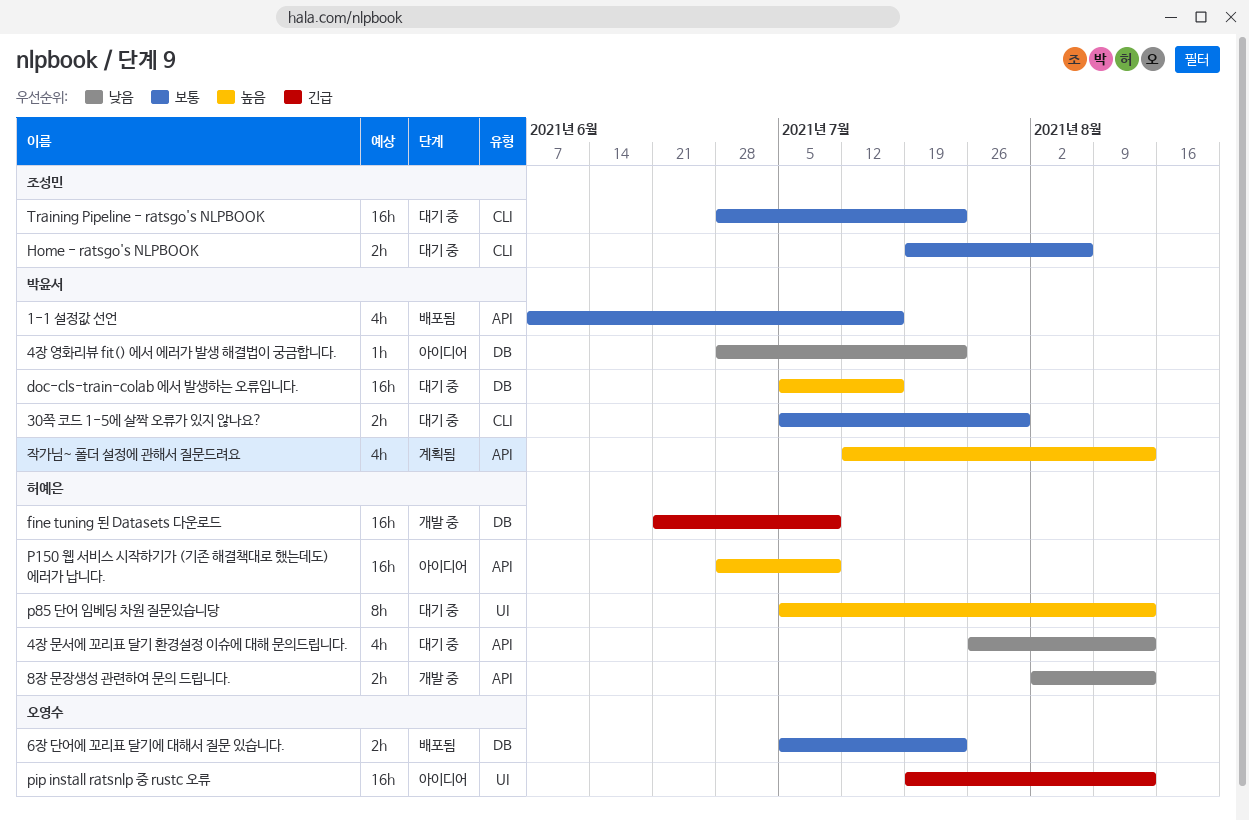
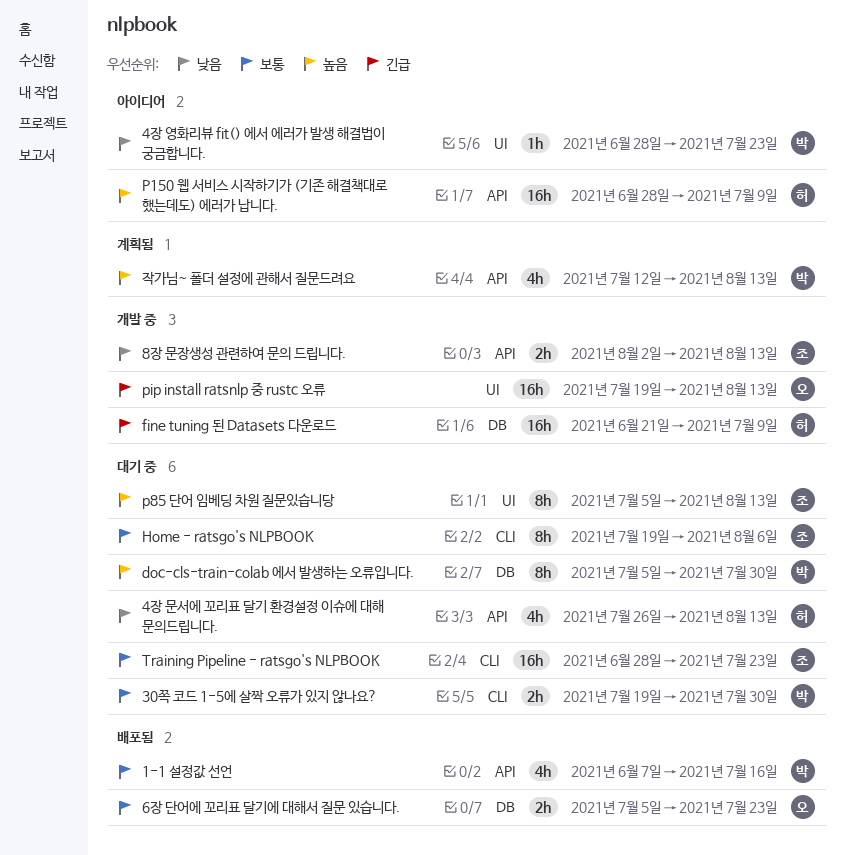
30쪽 코드 1-5에 살짝 오류가 있지 않나요?, start: Jul 5 -> Jul 19
4장 영화리뷰 fit() 에서 에러가 발생 해결법이 궁금합니다., label: DB -> UI
8장 문장생성 관련하여 문의 드립니다., owner: 허예은 -> 조성민
doc-cls-train-colab 에서 발생하는 오류입니다., estimate: 16h -> 8h
doc-cls-train-colab 에서 발생하는 오류입니다., due: Jul 16 -> Jul 30
Home - ratsgo's NLPBOOK, estimate: 2h -> 8h
p85 단어 임베딩 차원 질문있습니당, owner: 허예은 -> 조성민
pip install ratsnlp 중 rustc 오류, status: 아이디어 -> 개발 중

